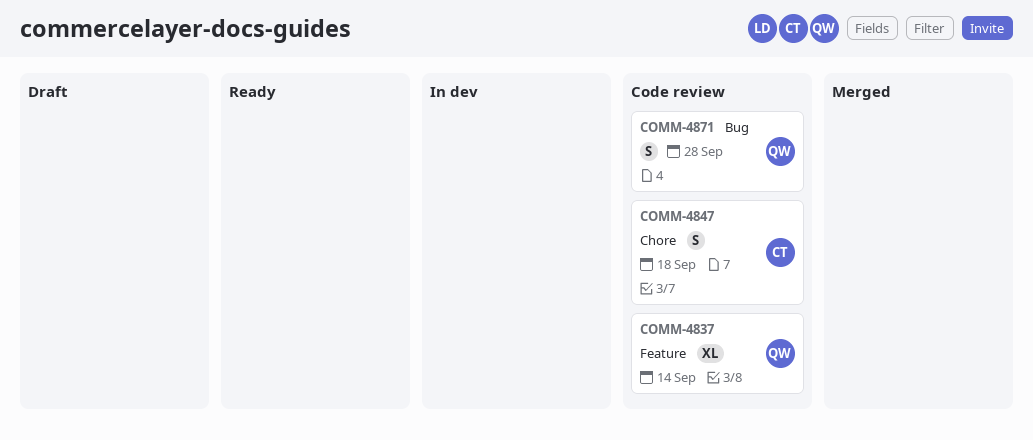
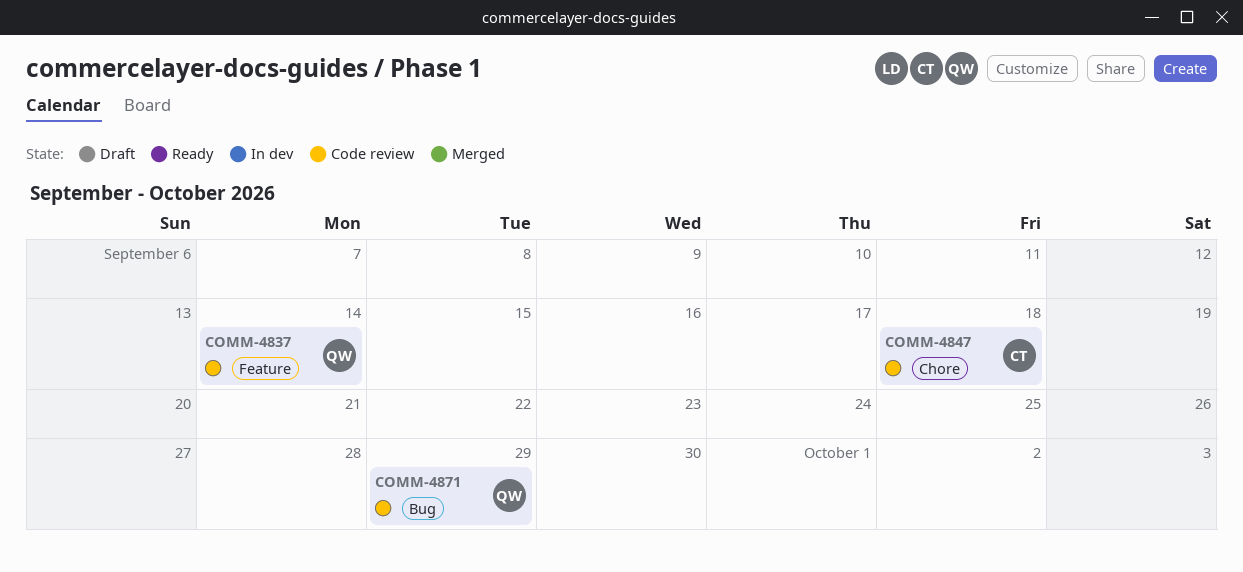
COMM-4871, due: Sep 28 -> Sep 29

